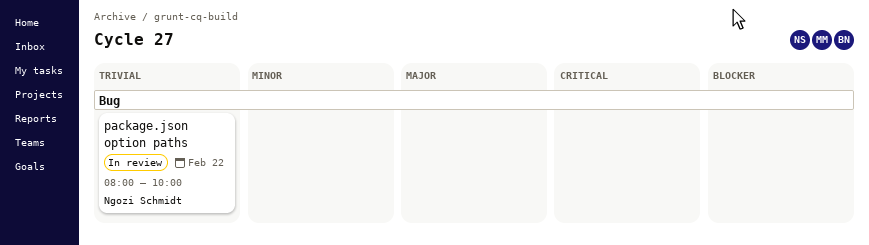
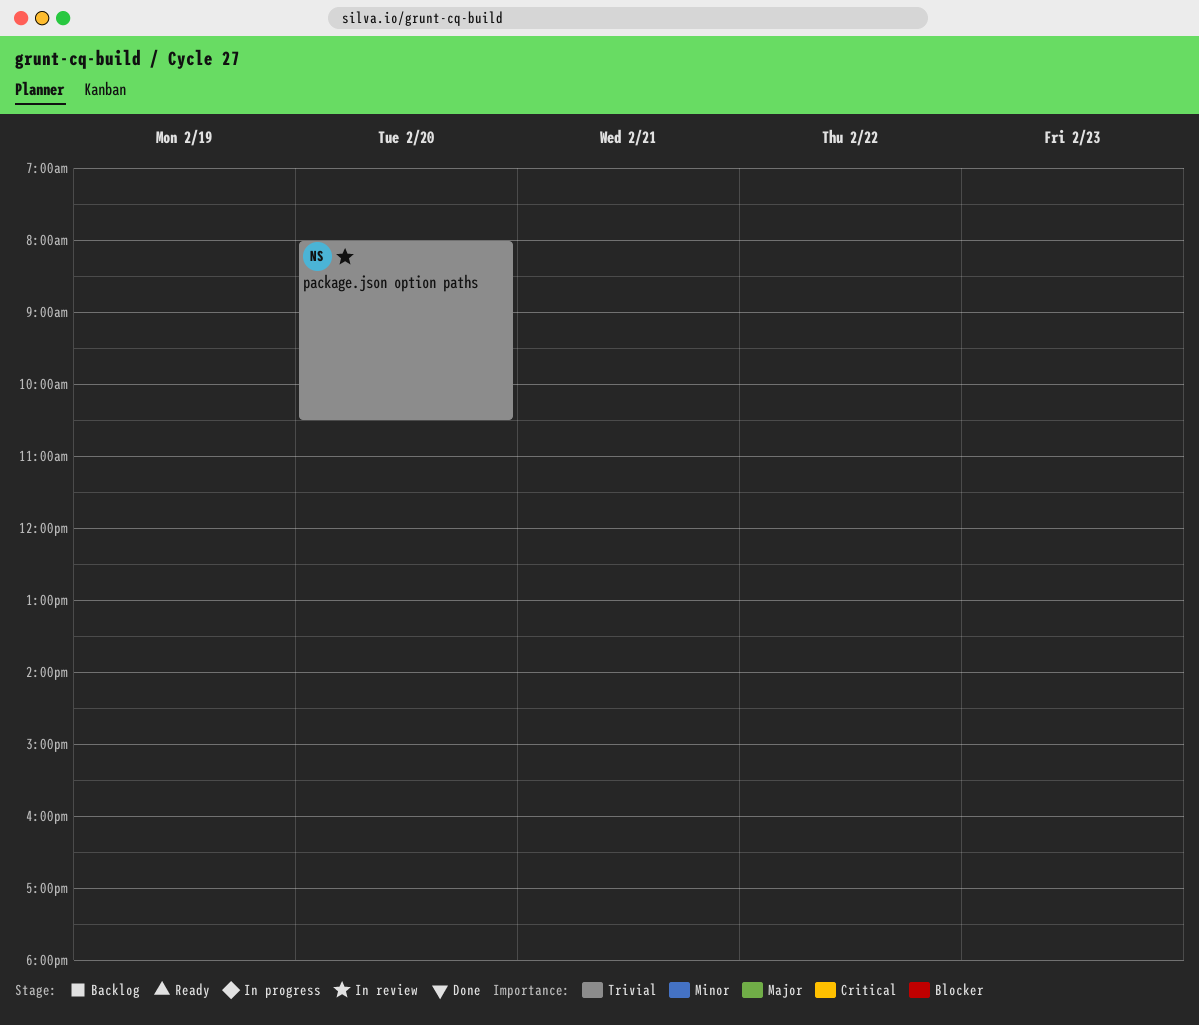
package.json option paths, day: Feb 22 -> Feb 20
package.json option paths, ends: 10:00 -> 10:30

